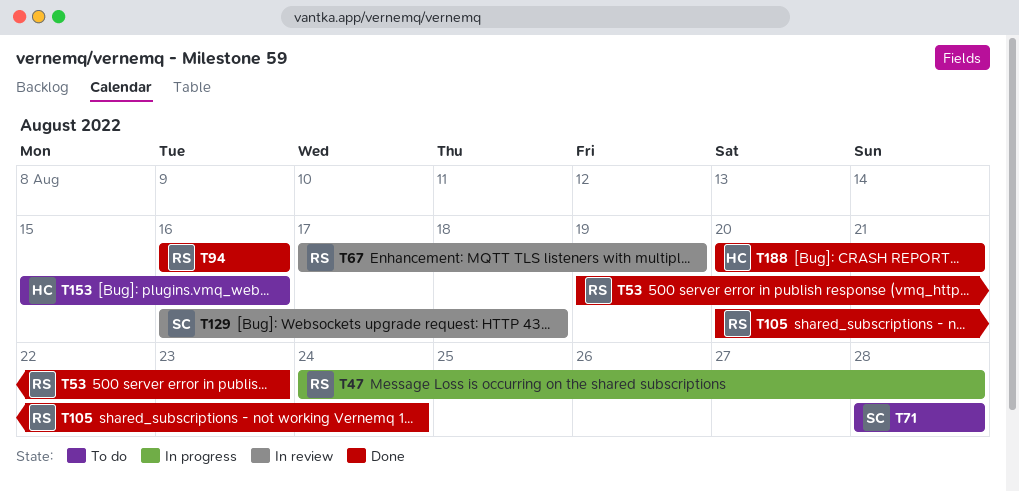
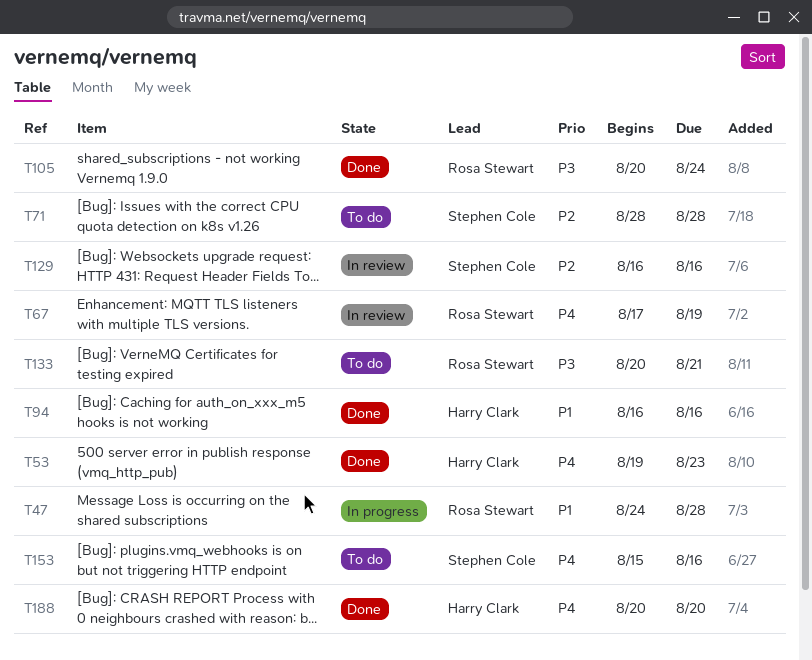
T53, owner: Rosa Stewart -> Harry Clark
T94, owner: Rosa Stewart -> Harry Clark
T129, due: Aug 18 -> Aug 16
T133: none -> present
T153, owner: Harry Clark -> Stephen Cole
T188, due: Aug 21 -> Aug 20

